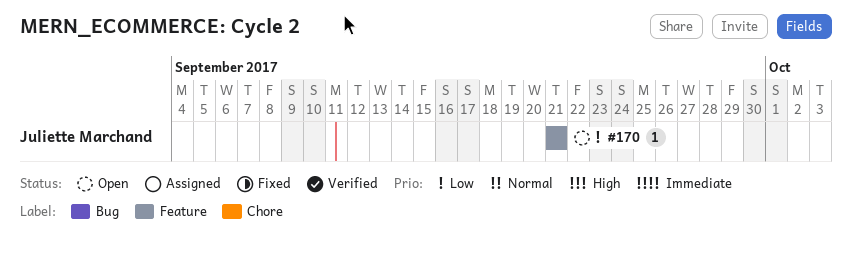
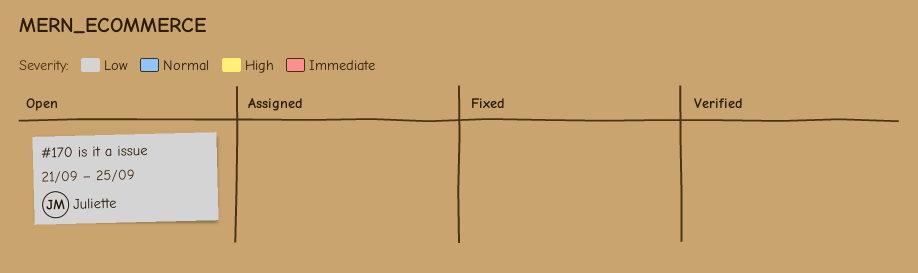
#170, due: Sep 21 -> Sep 25

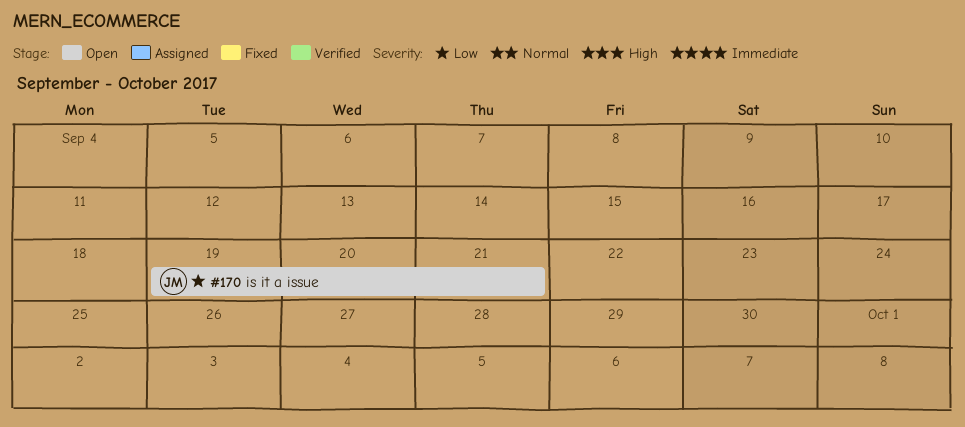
#170, start: Sep 21 -> Sep 19
#170, due: Sep 25 -> Sep 21

